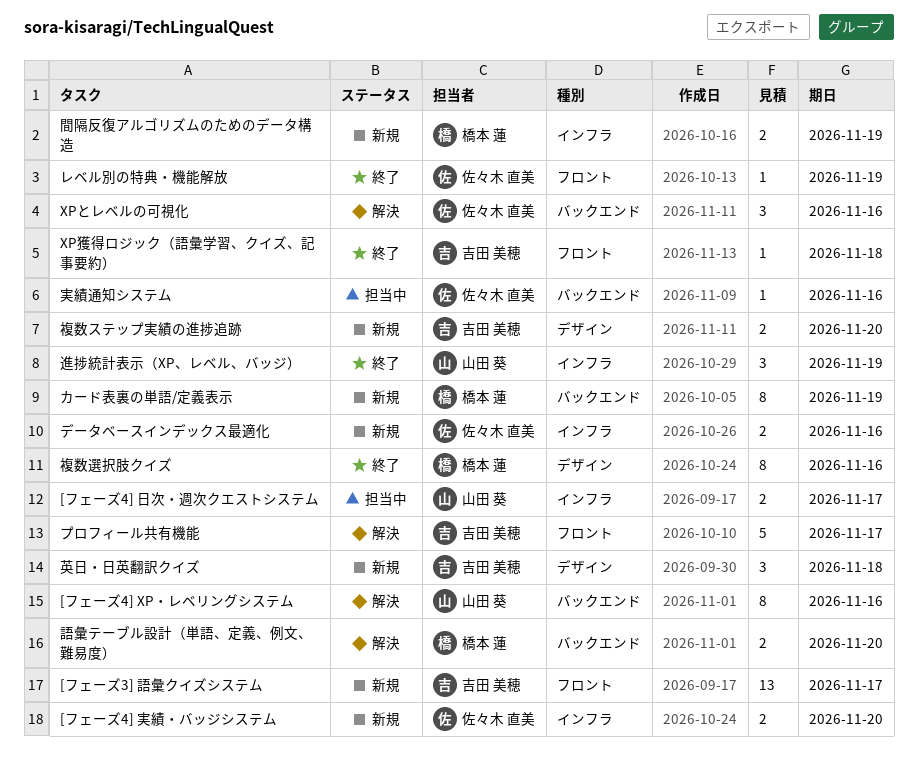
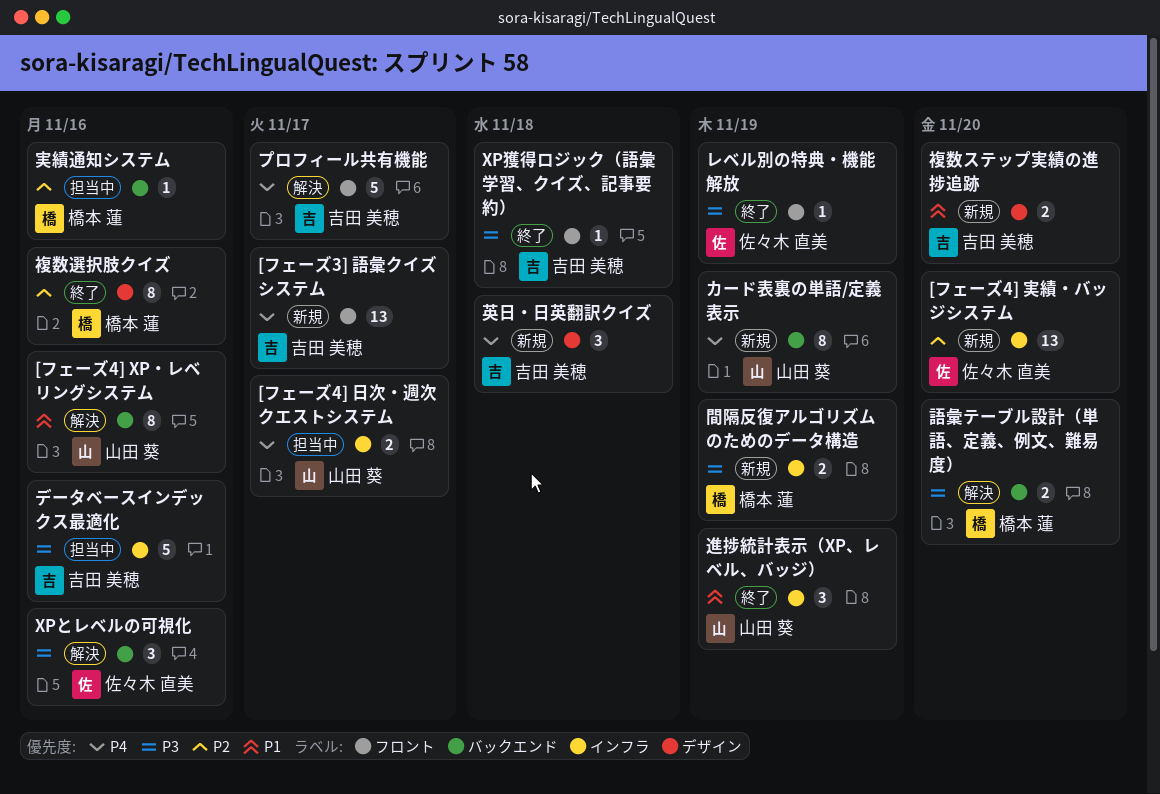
[フェーズ4] 実績・バッジシステム, estimate: 2 -> 13
カード表裏の単語/定義表示, owner: 橋本 蓮 -> 山田 葵
データベースインデックス最適化, status: 新規 -> 担当中
データベースインデックス最適化, owner: 佐々木 直美 -> 吉田 美穂
データベースインデックス最適化, estimate: 2 -> 5
実績通知システム, owner: 佐々木 直美 -> 橋本 蓮

